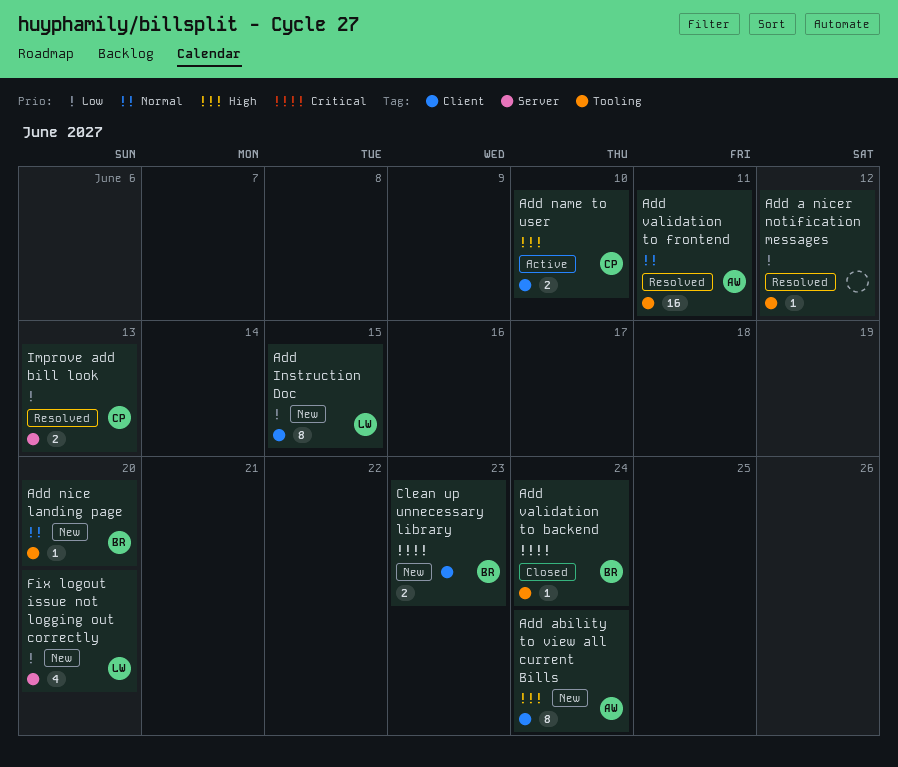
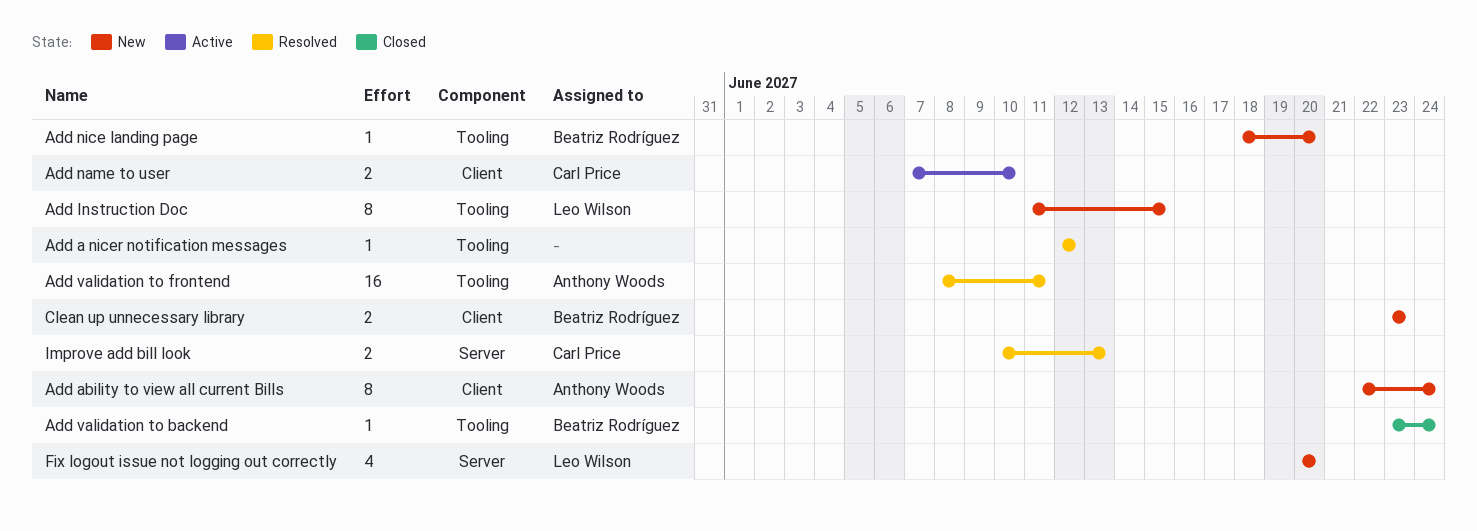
Add Instruction Doc, label: Client -> Tooling

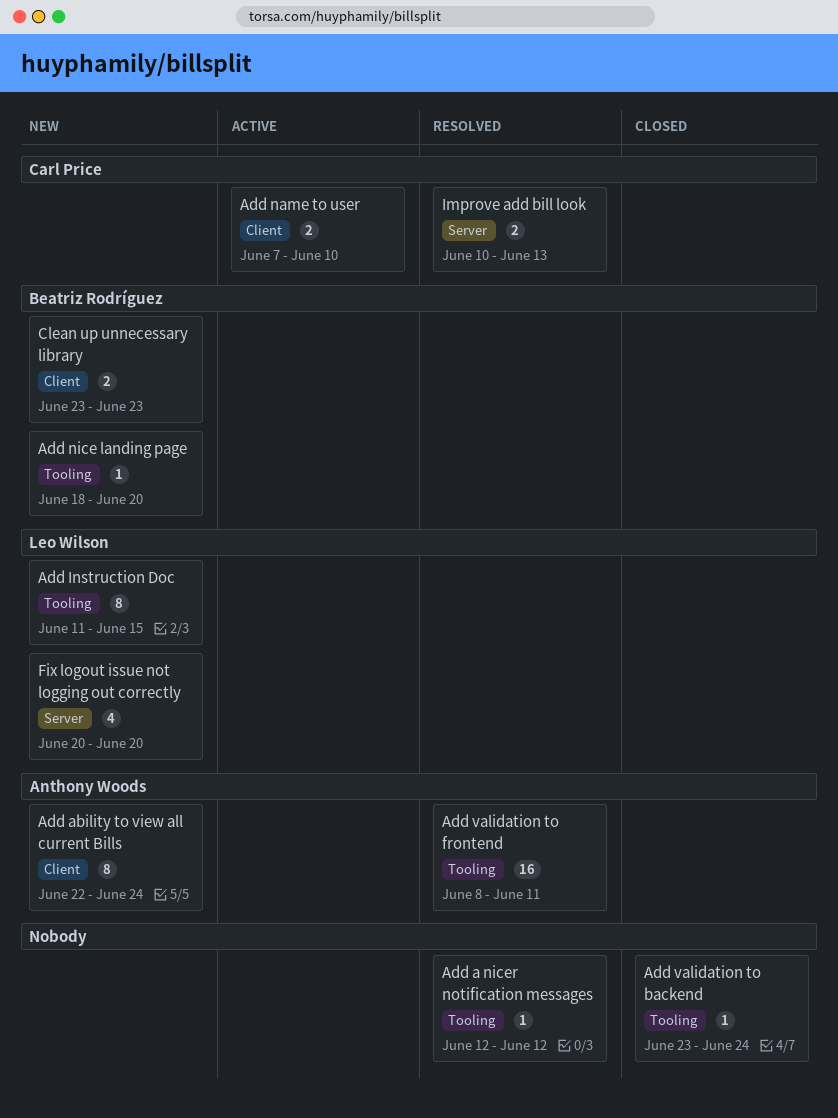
Add validation to backend, owner: Beatriz Rodríguez -> none

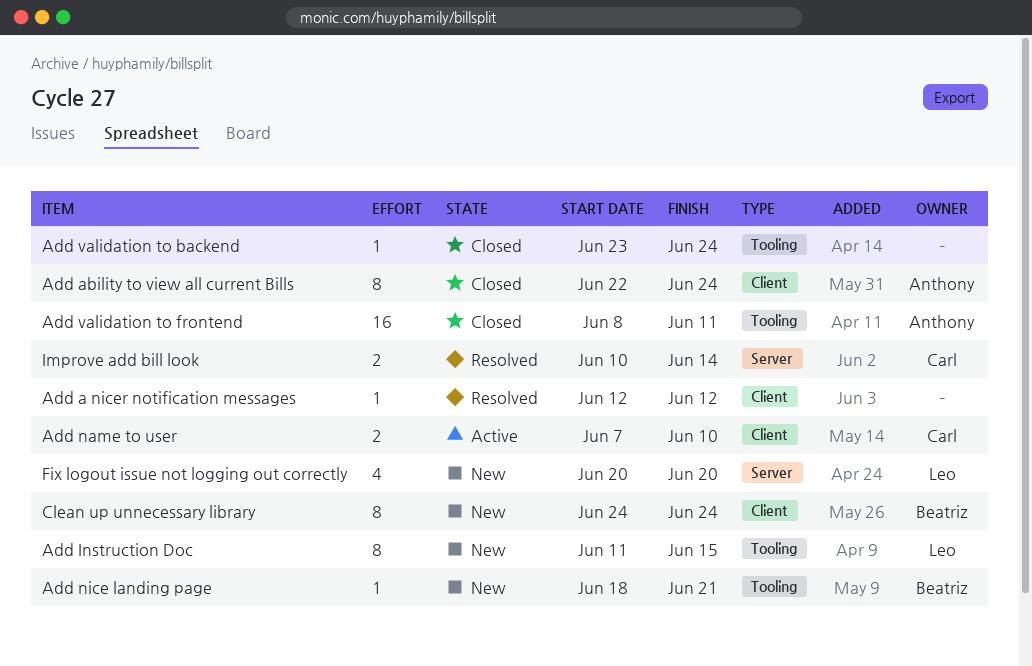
Add a nicer notification messages, label: Tooling -> Client
Add ability to view all current Bills, status: New -> Closed
Add nice landing page, due: Jun 20 -> Jun 21
Add validation to frontend, status: Resolved -> Closed
Clean up unnecessary library, estimate: 2 -> 8
Clean up unnecessary library, start: Jun 23 -> Jun 24
Clean up unnecessary library, due: Jun 23 -> Jun 24
Improve add bill look, due: Jun 13 -> Jun 14

